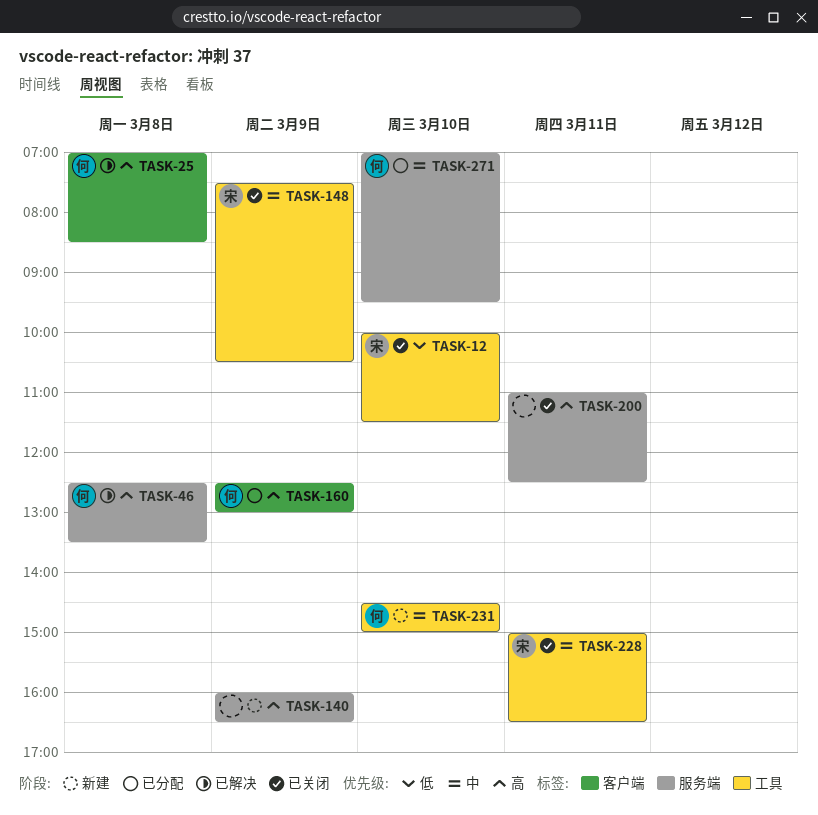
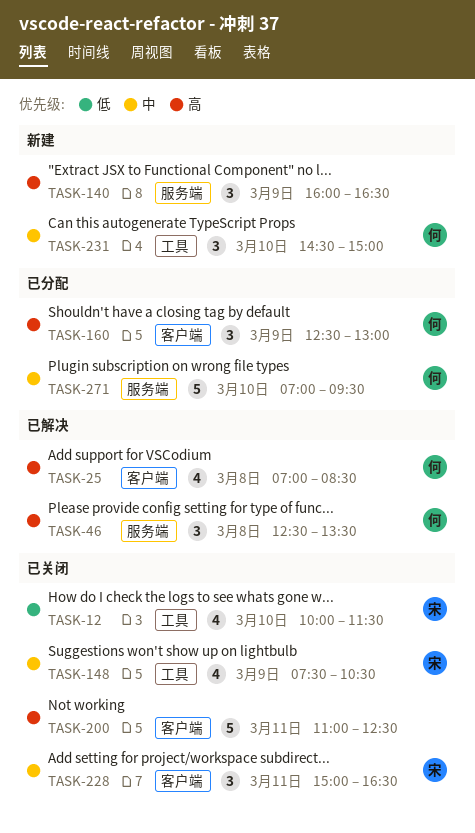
TASK-200, label: 服务端 -> 客户端
TASK-228, label: 工具 -> 客户端

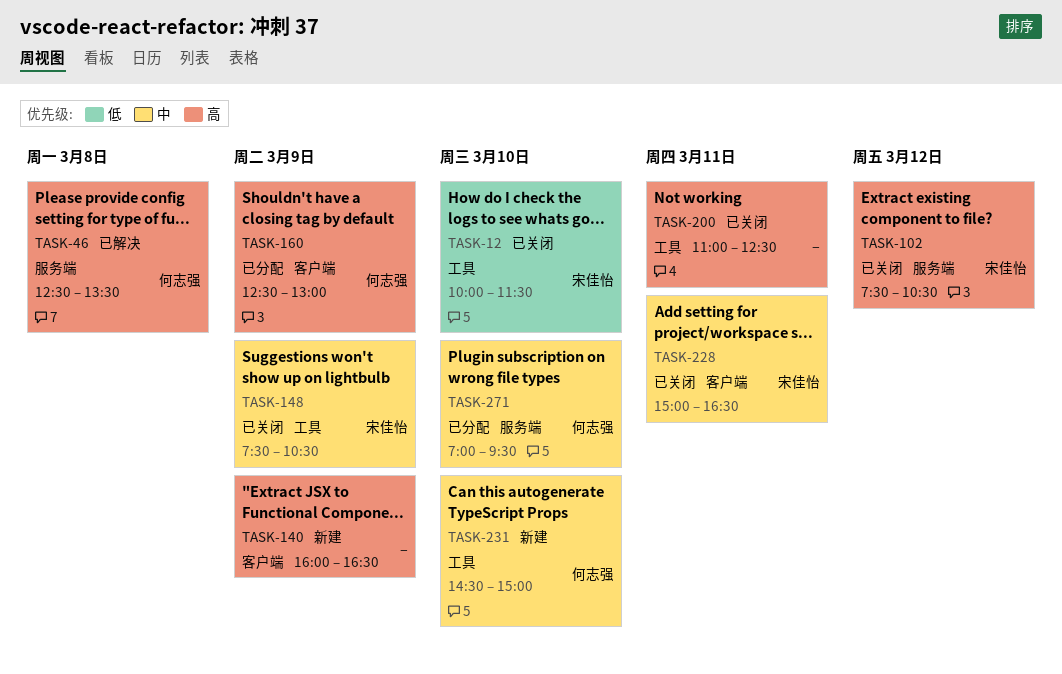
TASK-25: present -> none
TASK-102: none -> present
TASK-140, label: 服务端 -> 客户端
TASK-200, label: 客户端 -> 工具

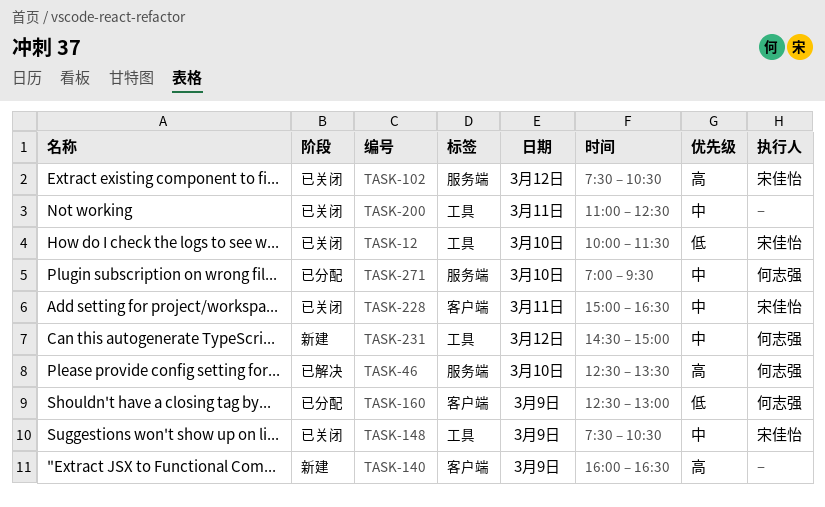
TASK-46, day: Mar 8 -> Mar 10
TASK-160, priority: 高 -> 低
TASK-200, priority: 高 -> 中
TASK-231, day: Mar 10 -> Mar 12

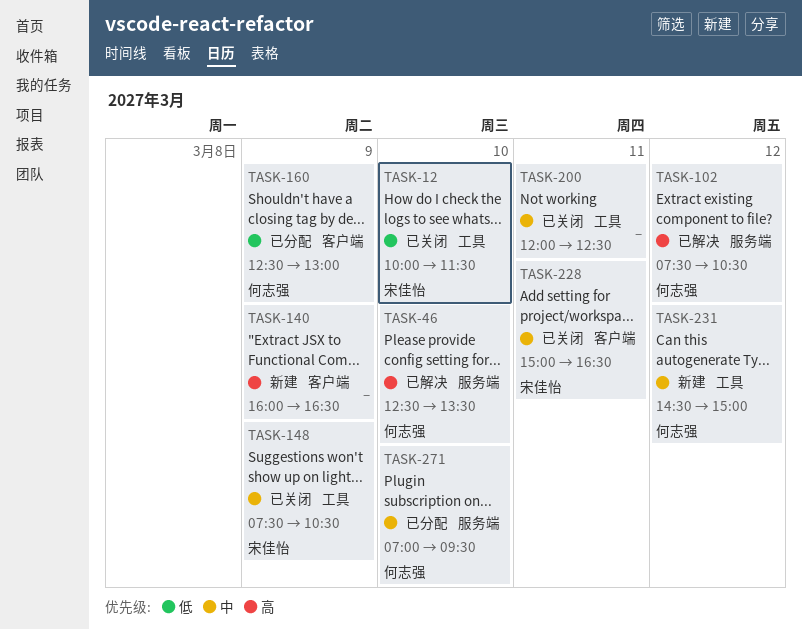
TASK-102, status: 已关闭 -> 已解决
TASK-102, owner: 宋佳怡 -> 何志强
TASK-200, begins: 11:00 -> 12:00

